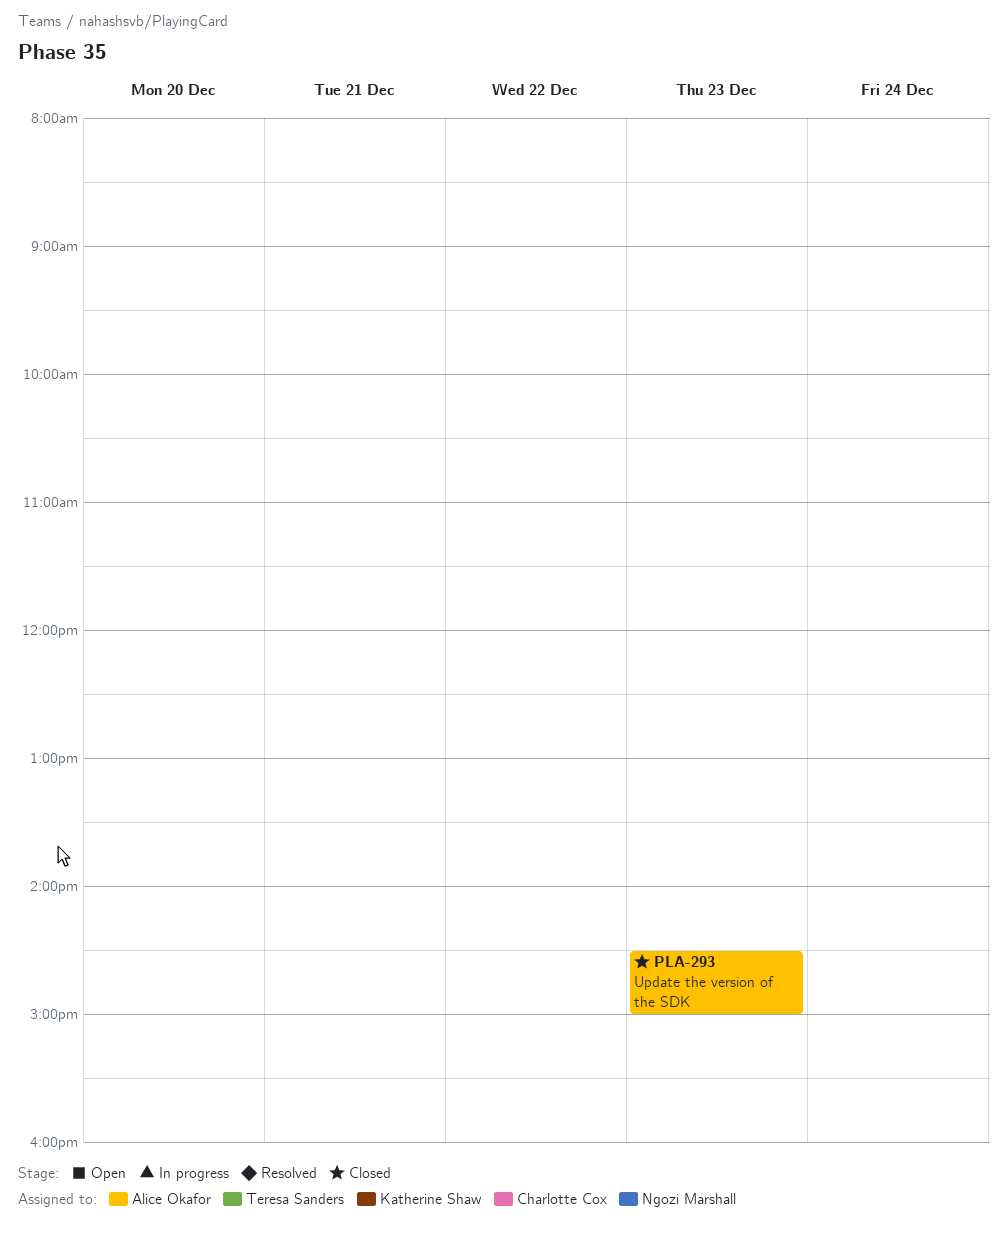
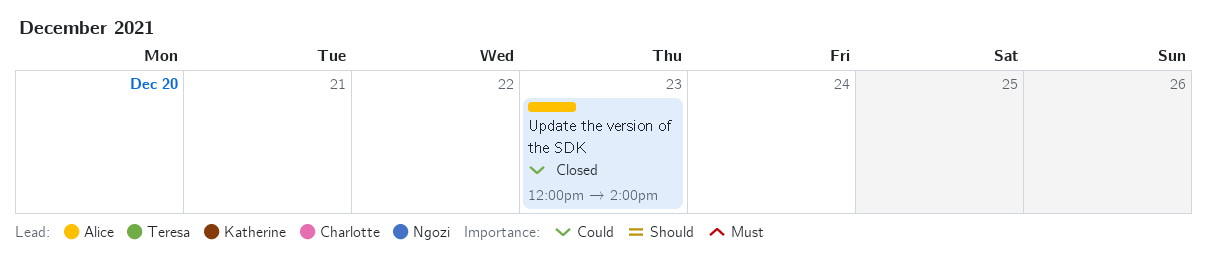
Update the version of the SDK, begins: 14:30 -> 12:00
Update the version of the SDK, ends: 15:00 -> 14:00

